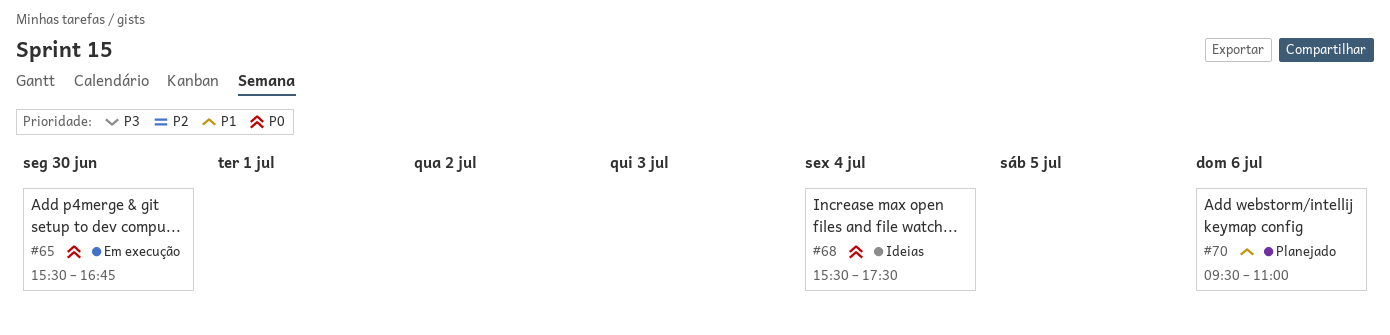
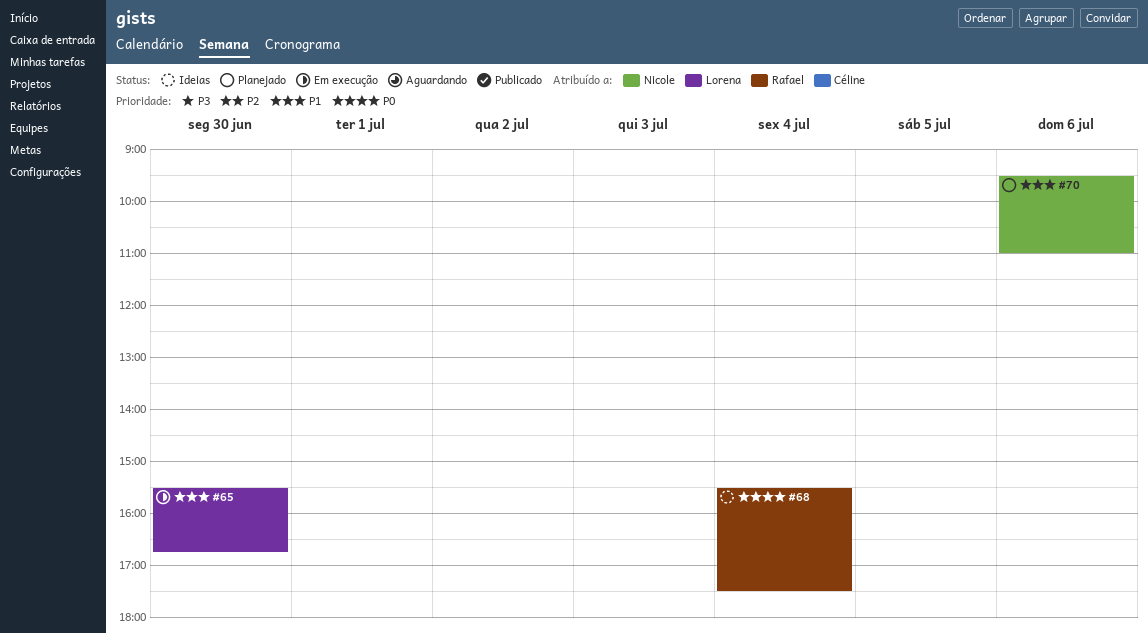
#65, priority: P0 -> P1

